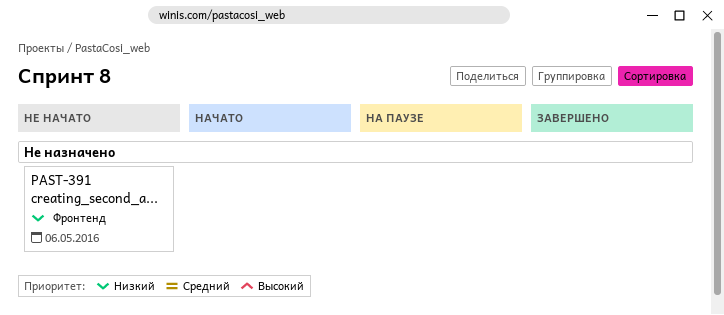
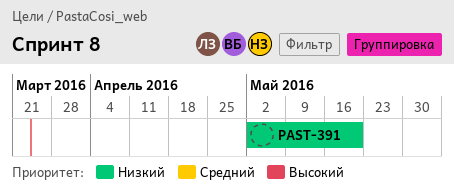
PAST-391, due: May 6 -> May 20

